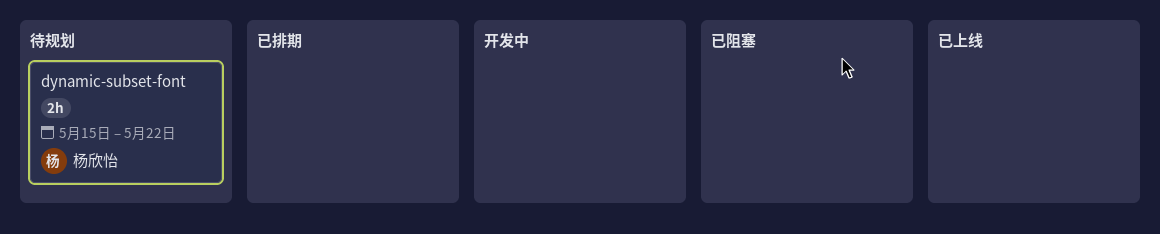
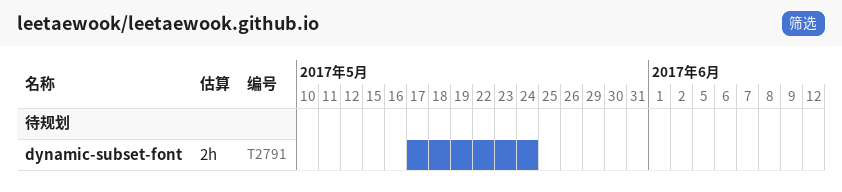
dynamic-subset-font, start: May 15 -> May 17
dynamic-subset-font, due: May 22 -> May 24

